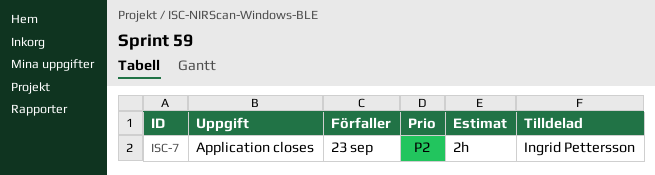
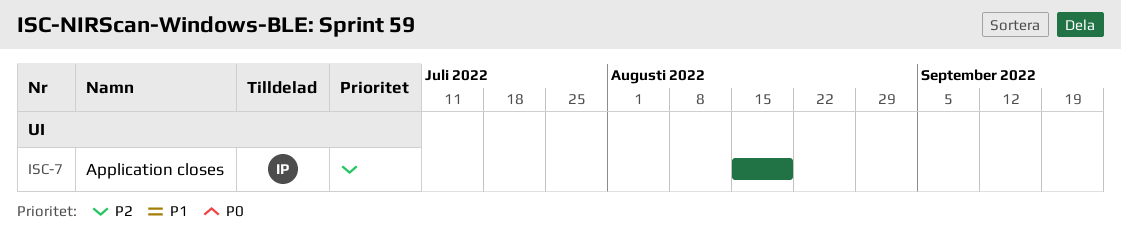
ISC-7, due: Sep 23 -> Aug 19

